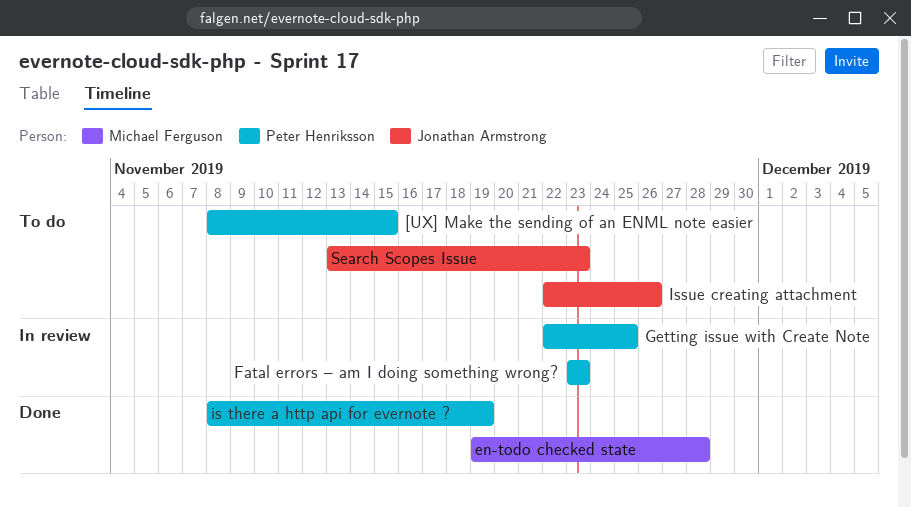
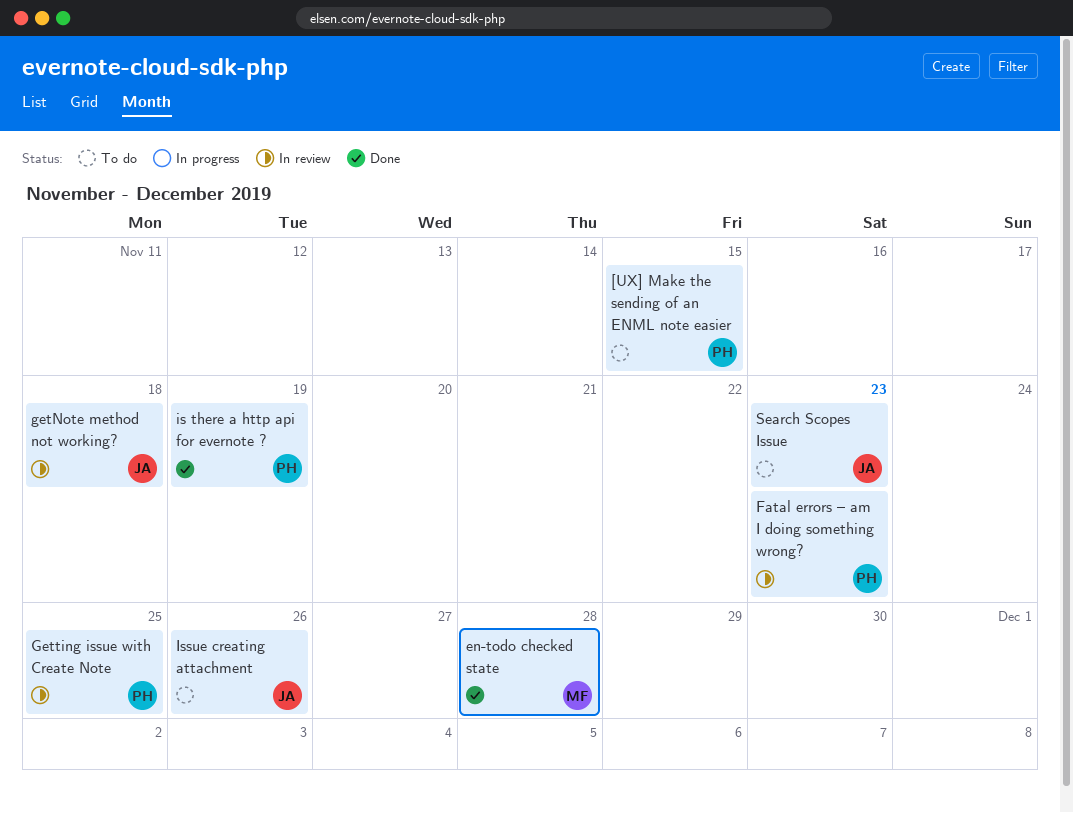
getNote method not working?: none -> present

